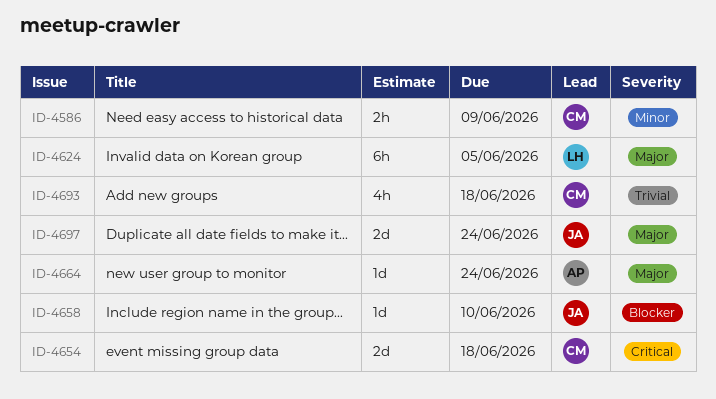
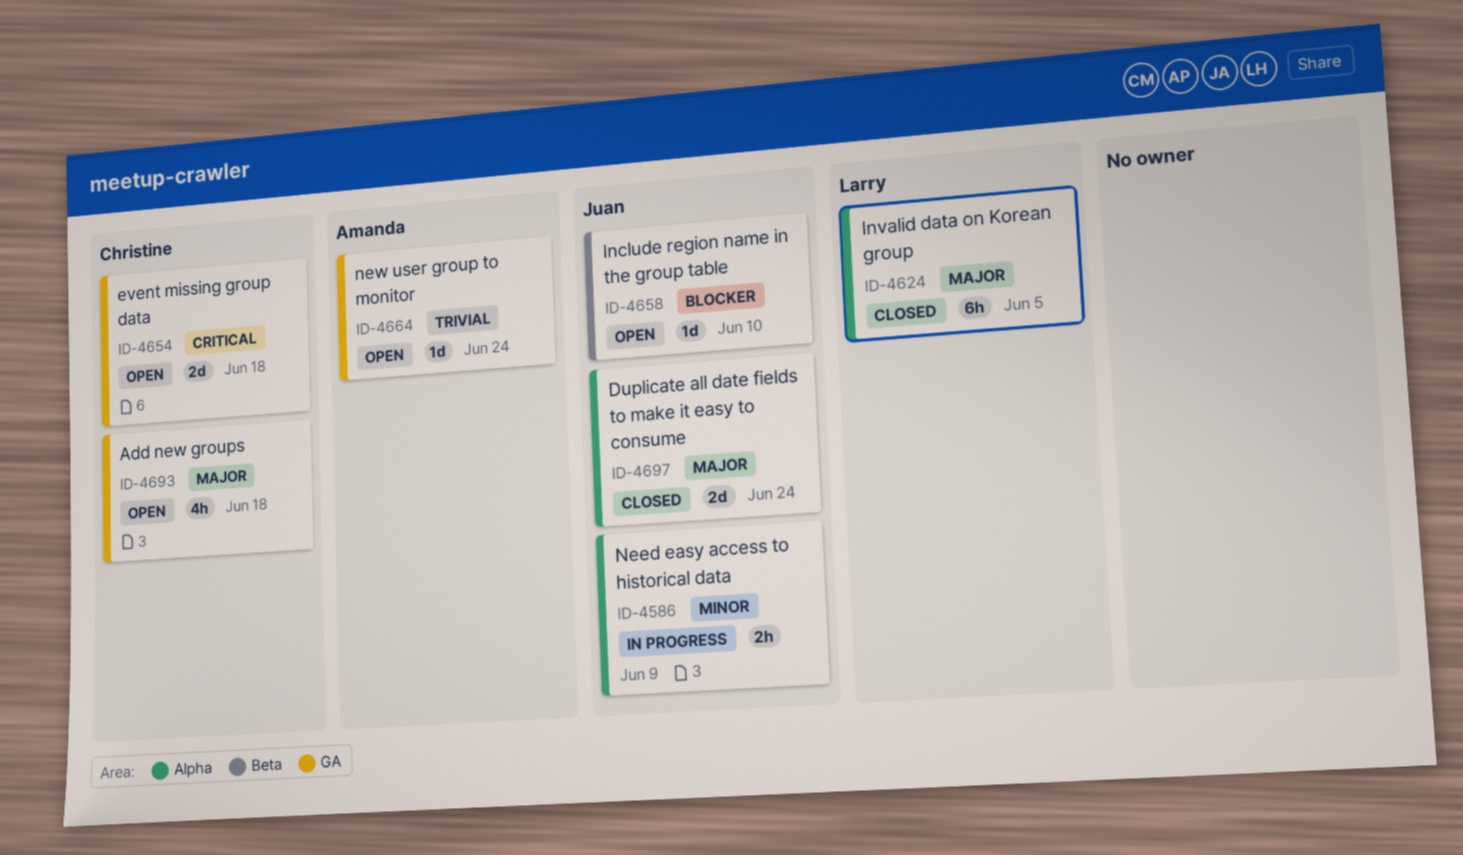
ID-4586, owner: Christine -> Juan
ID-4664, priority: Major -> Trivial
ID-4693, priority: Trivial -> Major

